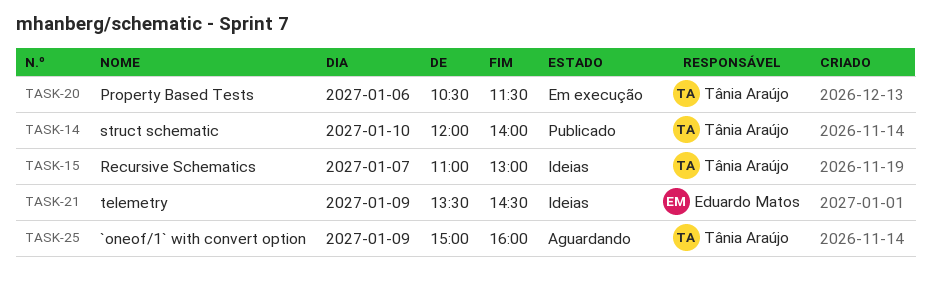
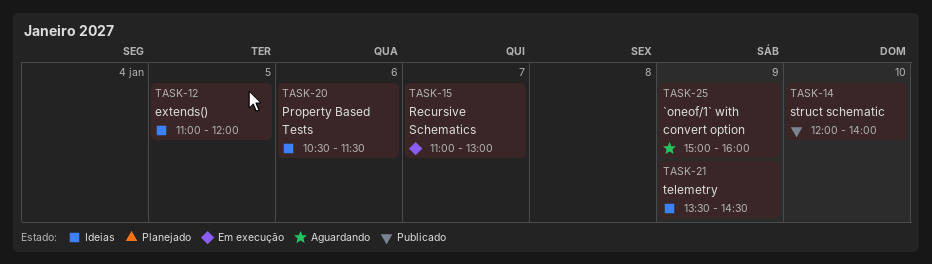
TASK-12: none -> present
TASK-15, status: Ideias -> Em execução
TASK-20, status: Em execução -> Ideias

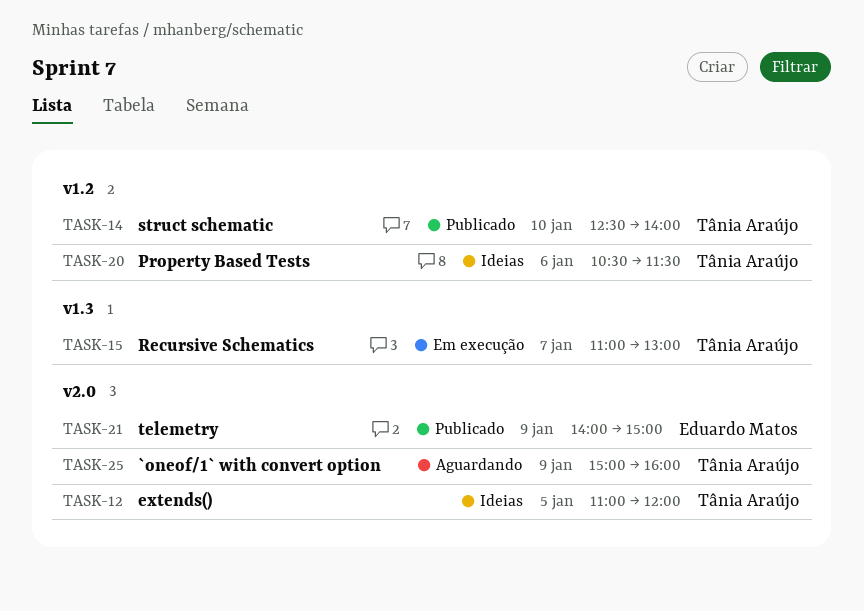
TASK-14, begins: 12:00 -> 12:30
TASK-21, status: Ideias -> Publicado
TASK-21, begins: 13:30 -> 14:00
TASK-21, ends: 14:30 -> 15:00

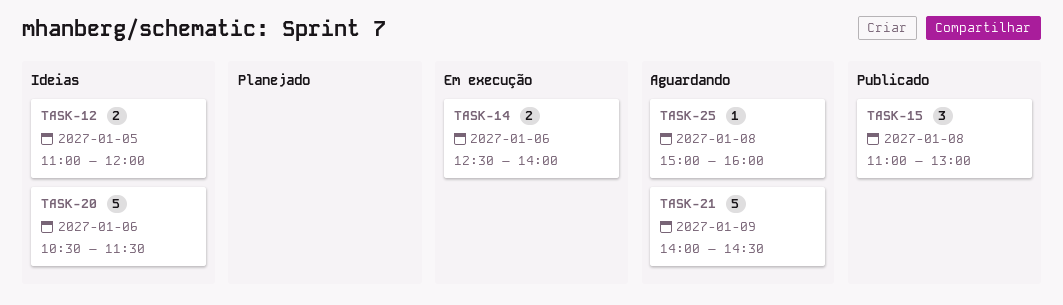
TASK-14, status: Publicado -> Em execução
TASK-14, day: Jan 10 -> Jan 6
TASK-15, status: Em execução -> Publicado
TASK-15, day: Jan 7 -> Jan 8
TASK-21, status: Publicado -> Aguardando
TASK-21, ends: 15:00 -> 14:30
TASK-25, day: Jan 9 -> Jan 8

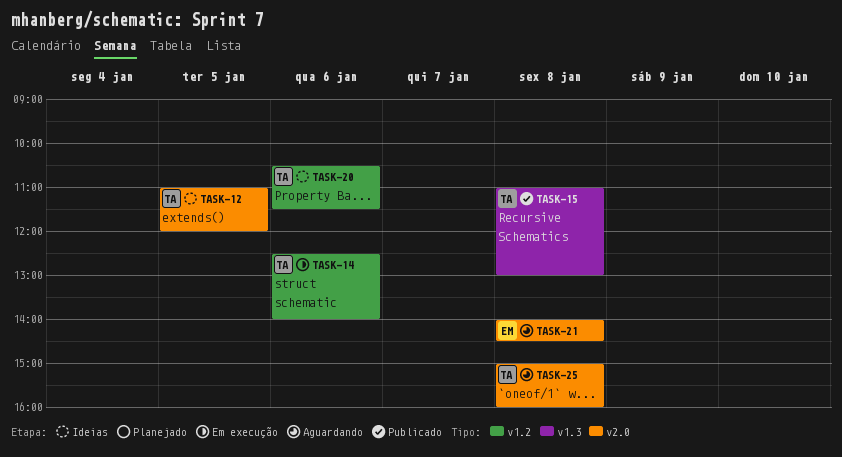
TASK-21, day: Jan 9 -> Jan 8

